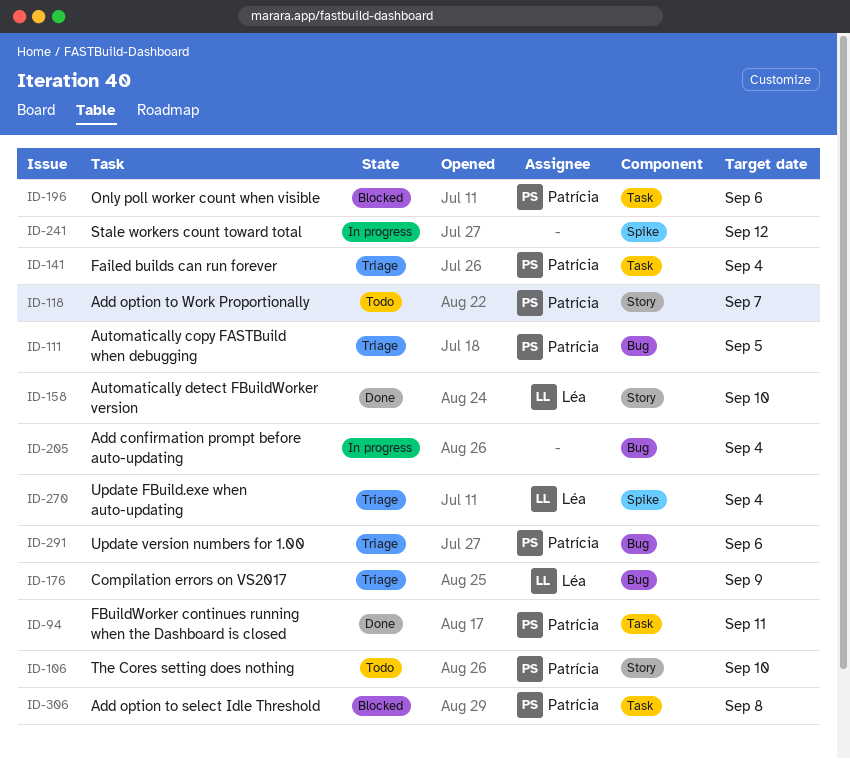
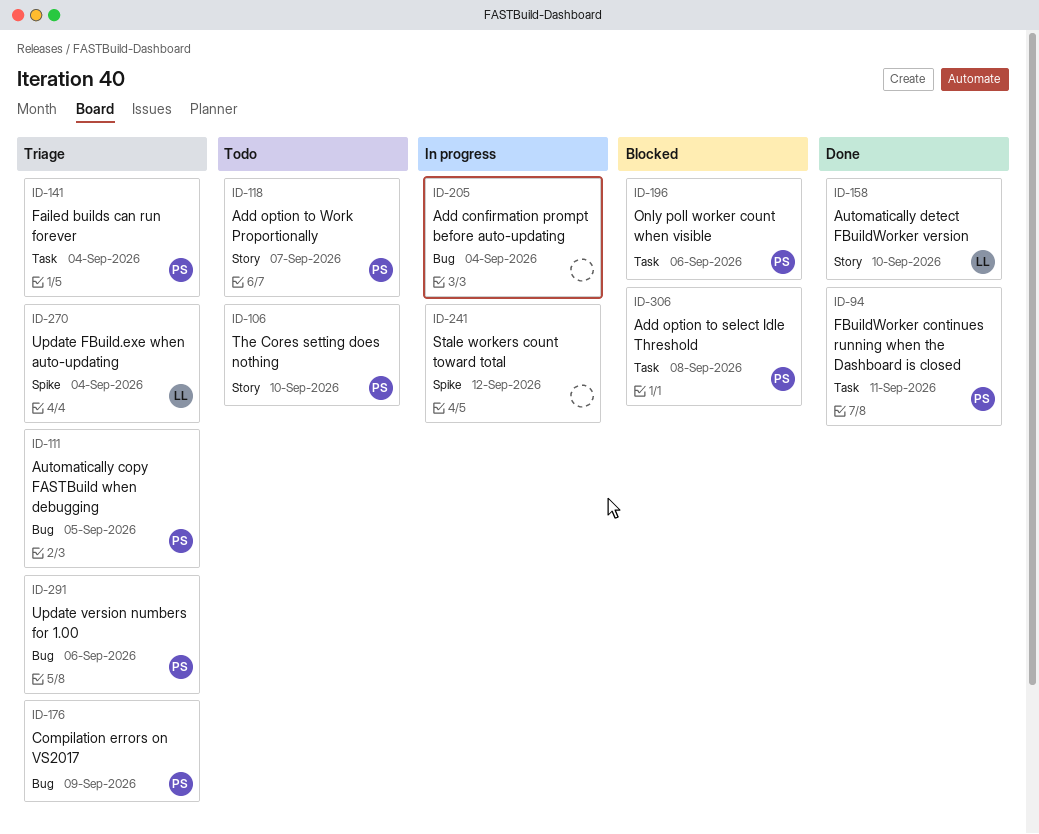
ID-176, owner: Léa -> Patrícia

